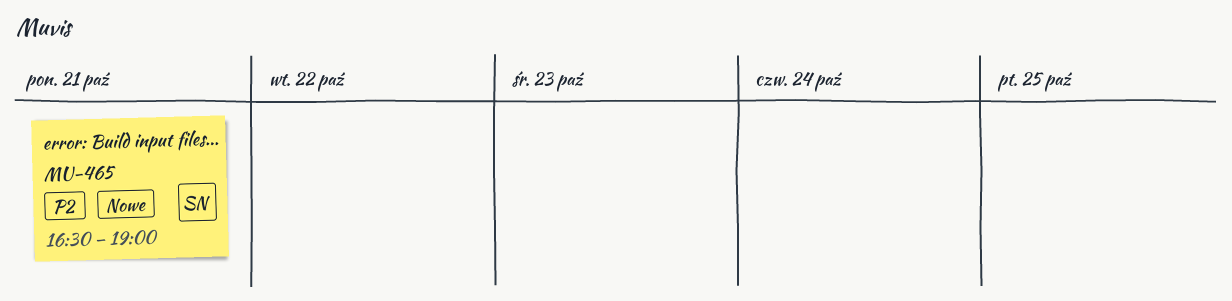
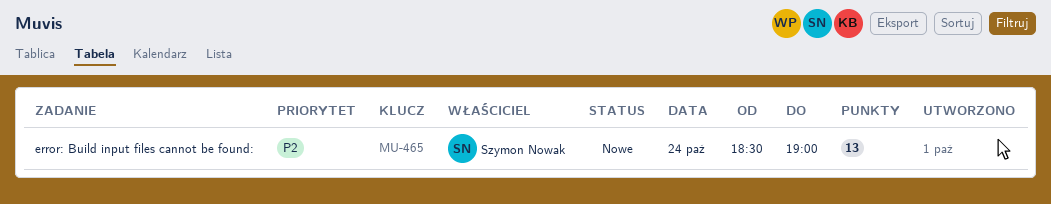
MU-465, day: Oct 21 -> Oct 24
MU-465, begins: 16:30 -> 18:30

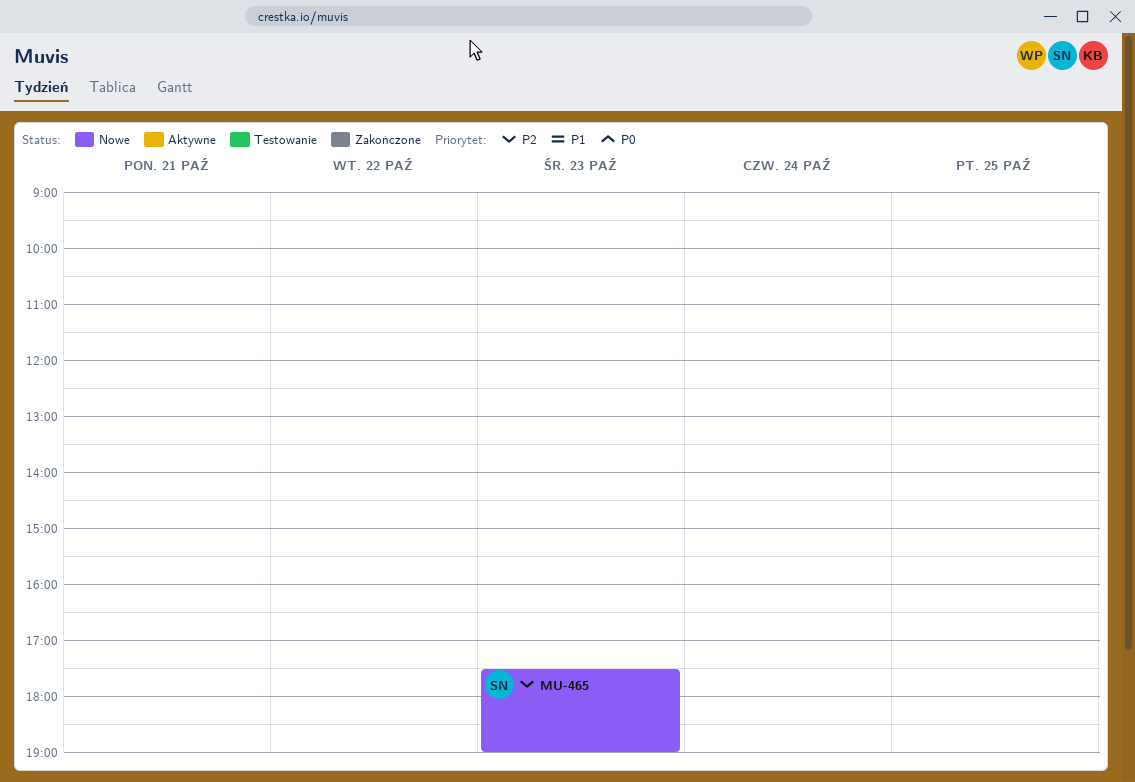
MU-465, day: Oct 24 -> Oct 23
MU-465, begins: 18:30 -> 17:30

